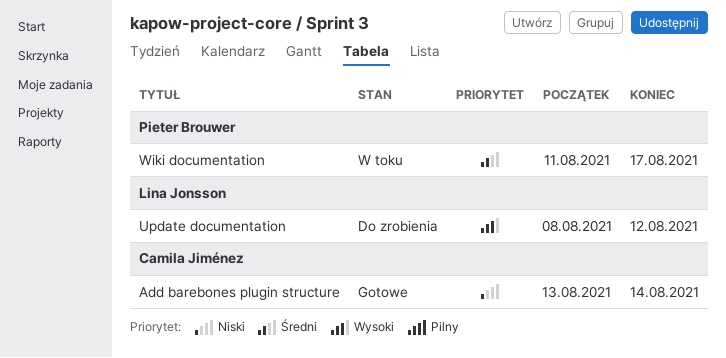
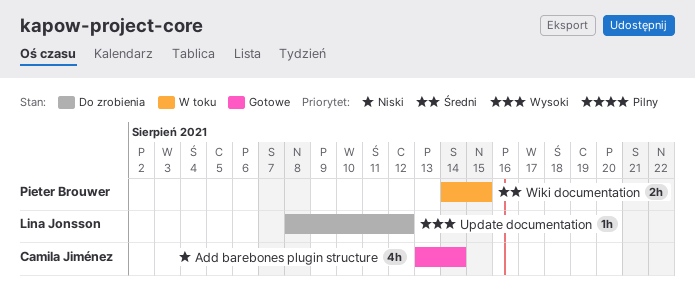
Wiki documentation, start: Aug 11 -> Aug 14
Wiki documentation, due: Aug 17 -> Aug 15

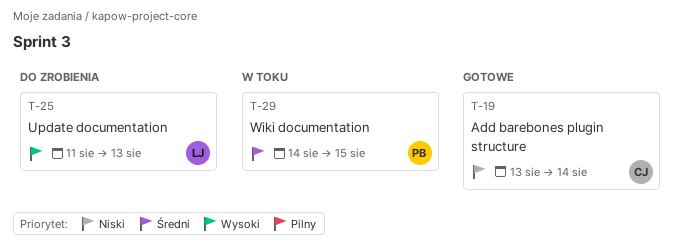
Update documentation, start: Aug 8 -> Aug 11
Update documentation, due: Aug 12 -> Aug 13

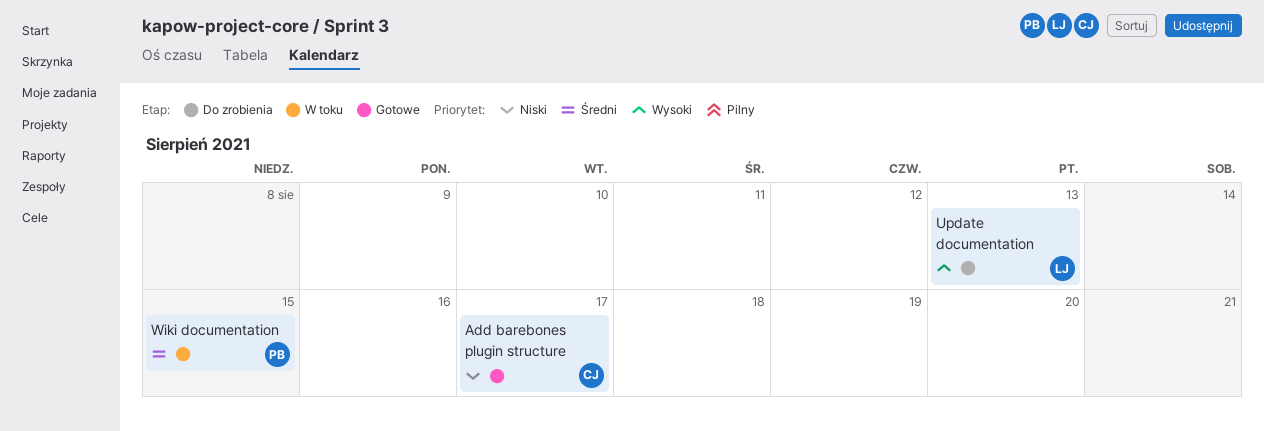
Add barebones plugin structure, due: Aug 14 -> Aug 17

